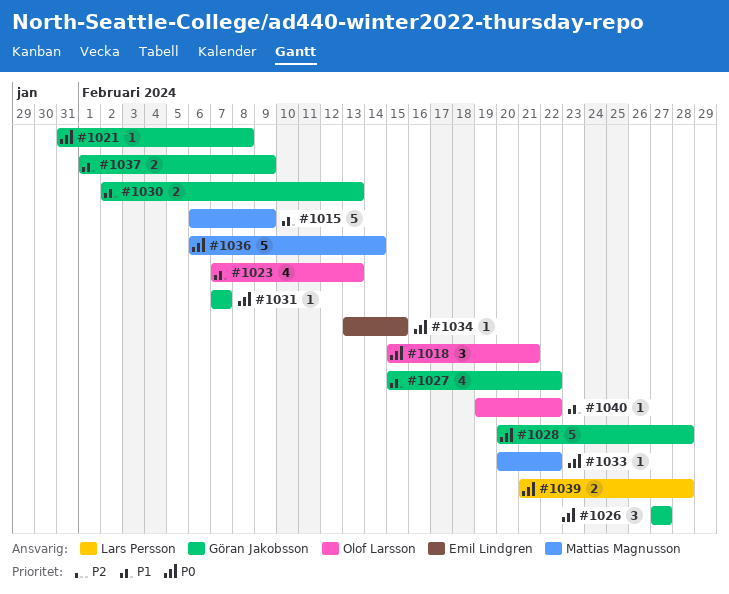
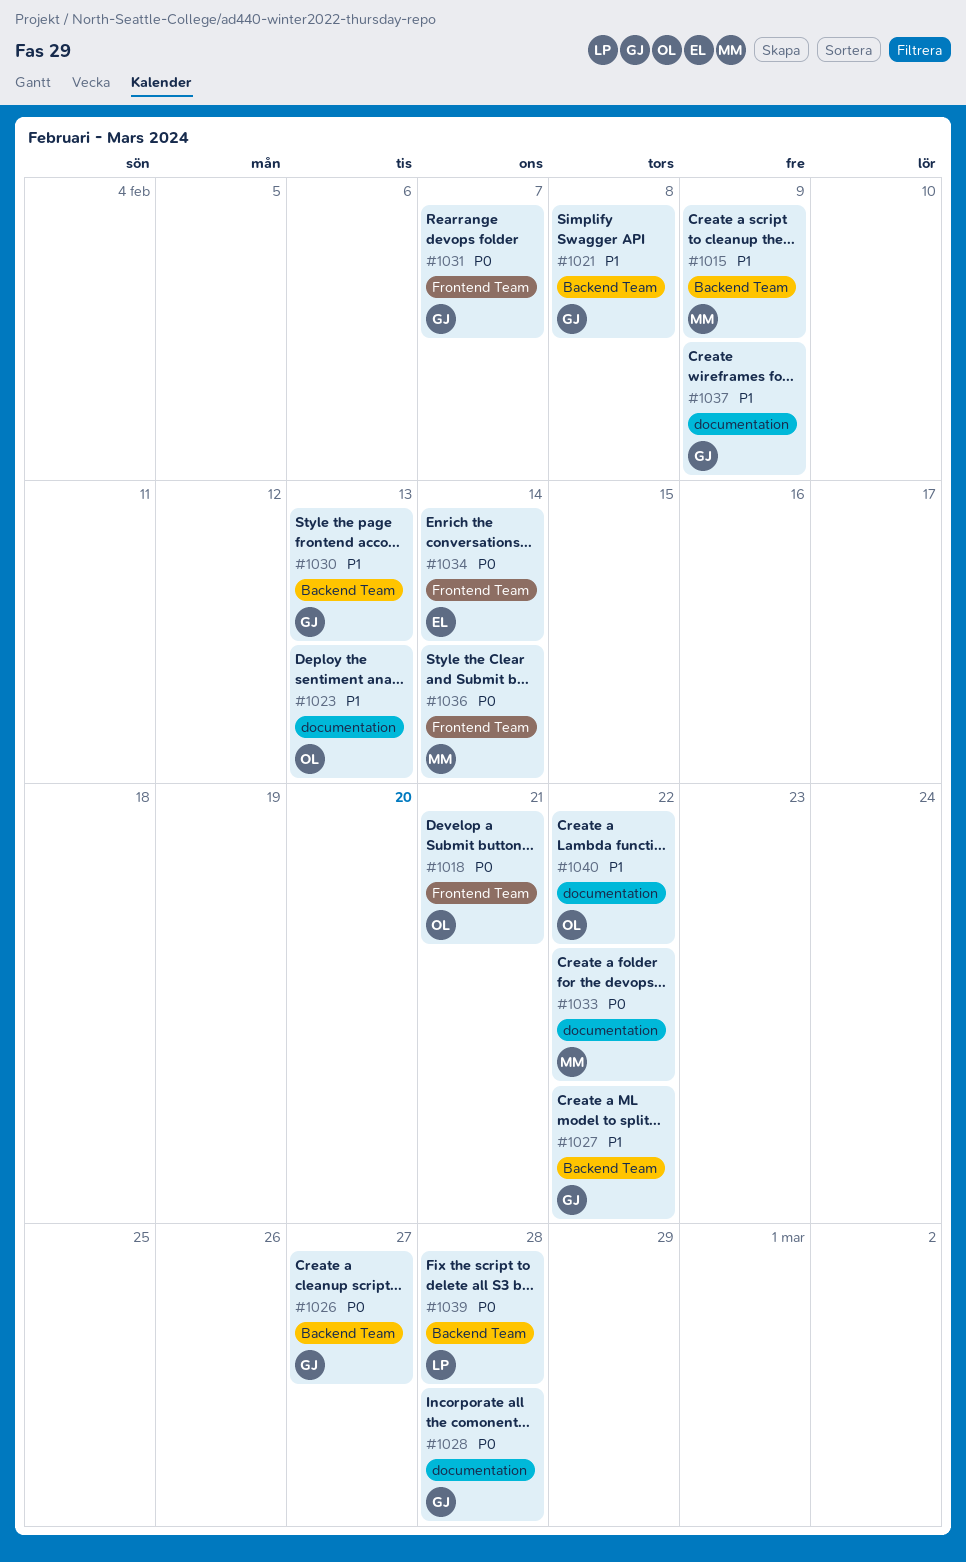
#1021, priority: P0 -> P1
#1034, due: Feb 15 -> Feb 14

